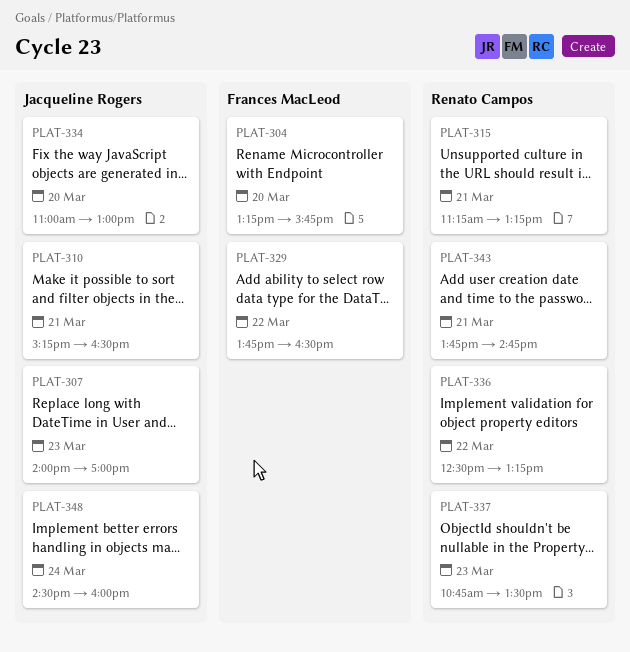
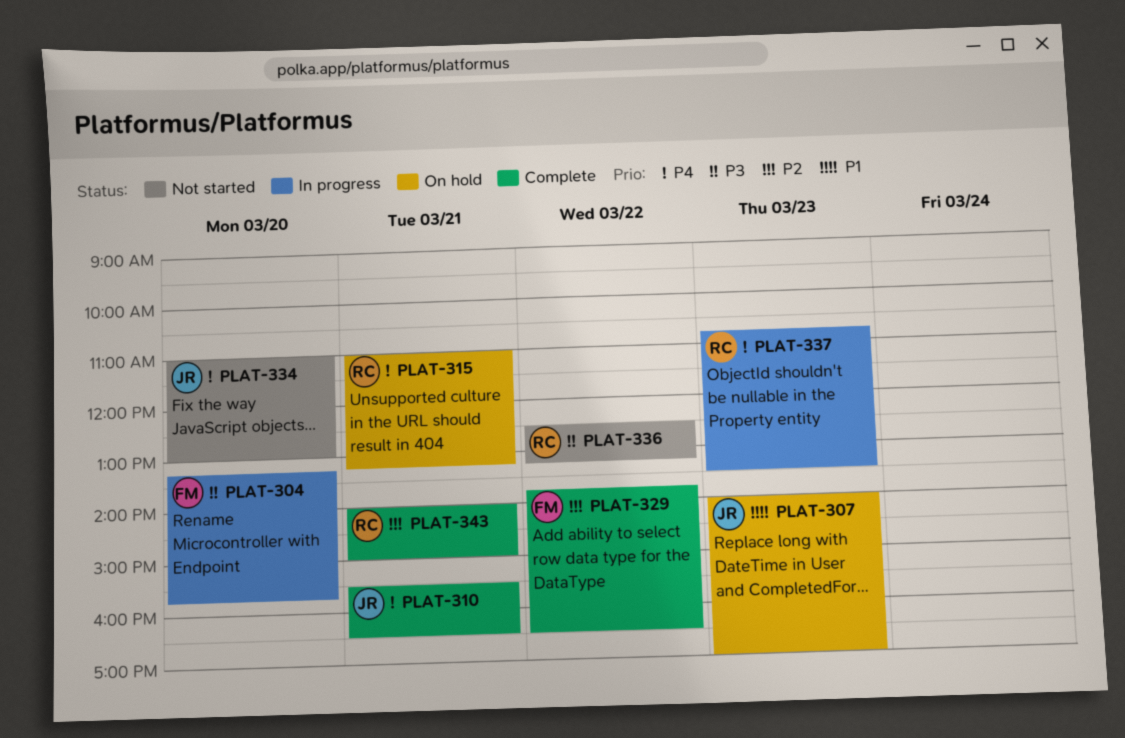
PLAT-310, begins: 15:15 -> 15:30
PLAT-315, begins: 11:15 -> 11:00
PLAT-343, begins: 13:45 -> 14:00
PLAT-343, ends: 14:45 -> 15:00
PLAT-348: present -> none

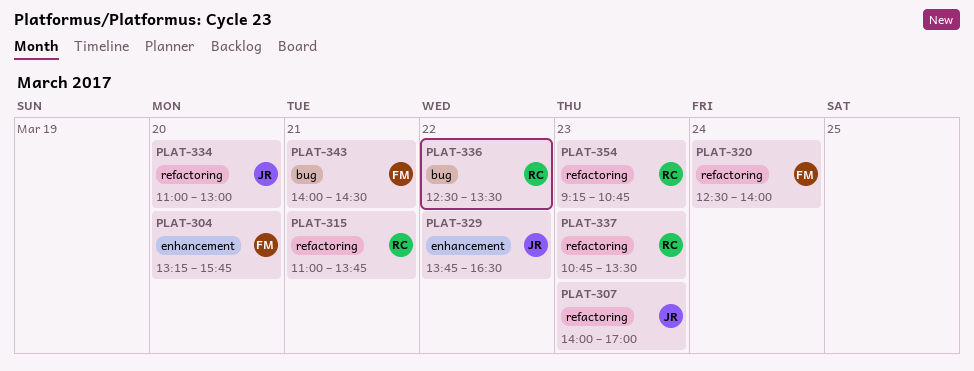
PLAT-310: present -> none
PLAT-315, ends: 13:15 -> 13:45
PLAT-320: none -> present
PLAT-329, owner: FM -> JR
PLAT-336, ends: 13:15 -> 13:30
PLAT-343, owner: RC -> FM
PLAT-343, ends: 15:00 -> 14:30
PLAT-354: none -> present

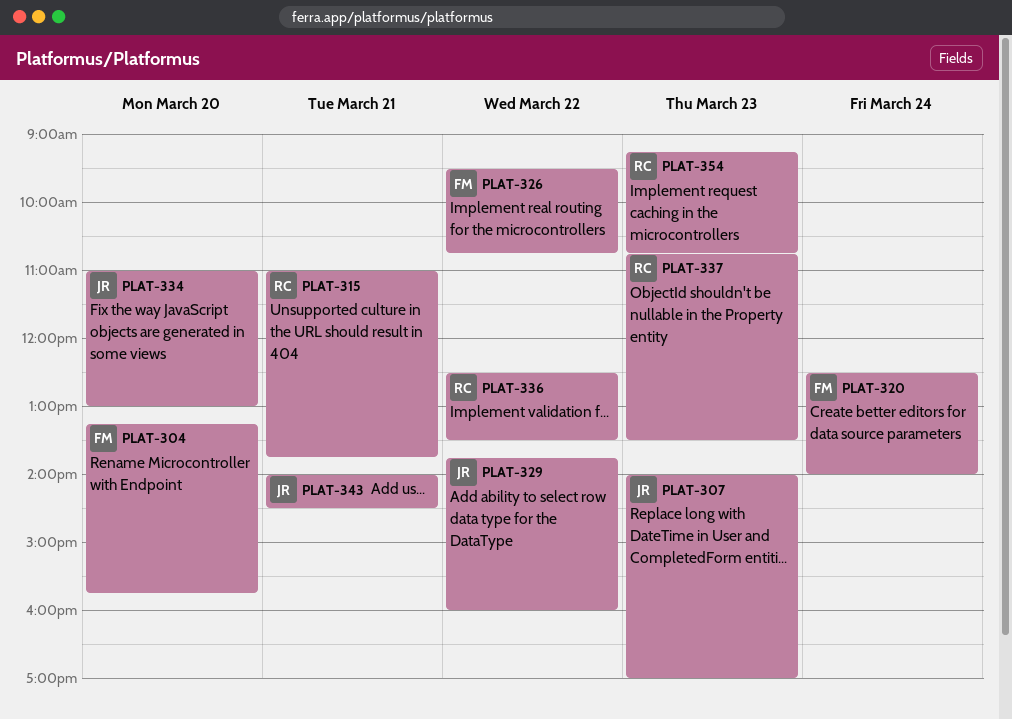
PLAT-326: none -> present
PLAT-329, ends: 16:30 -> 16:00
PLAT-343, owner: FM -> JR

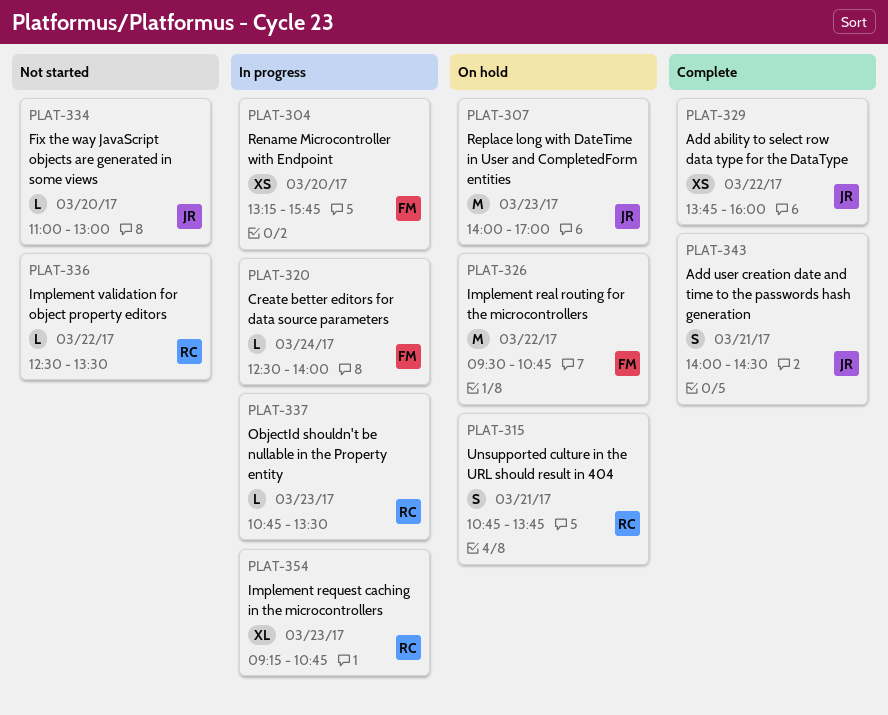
PLAT-315, begins: 11:00 -> 10:45

